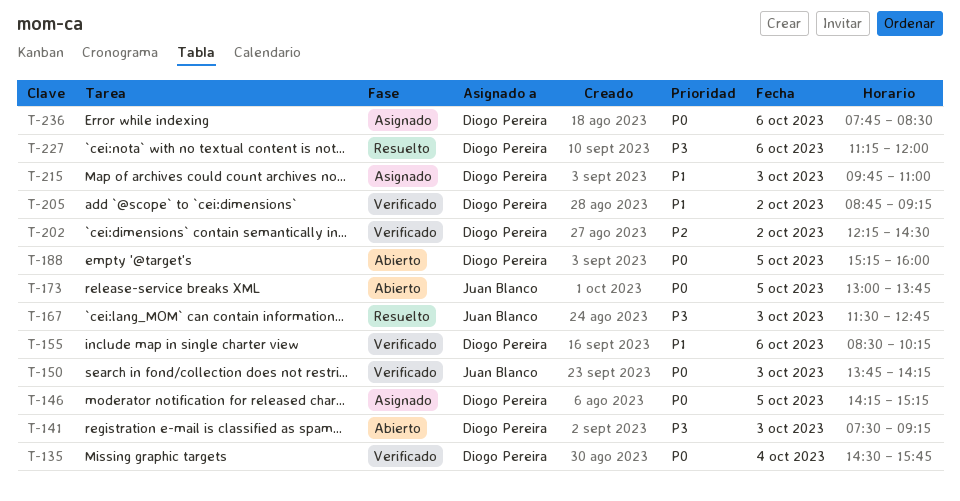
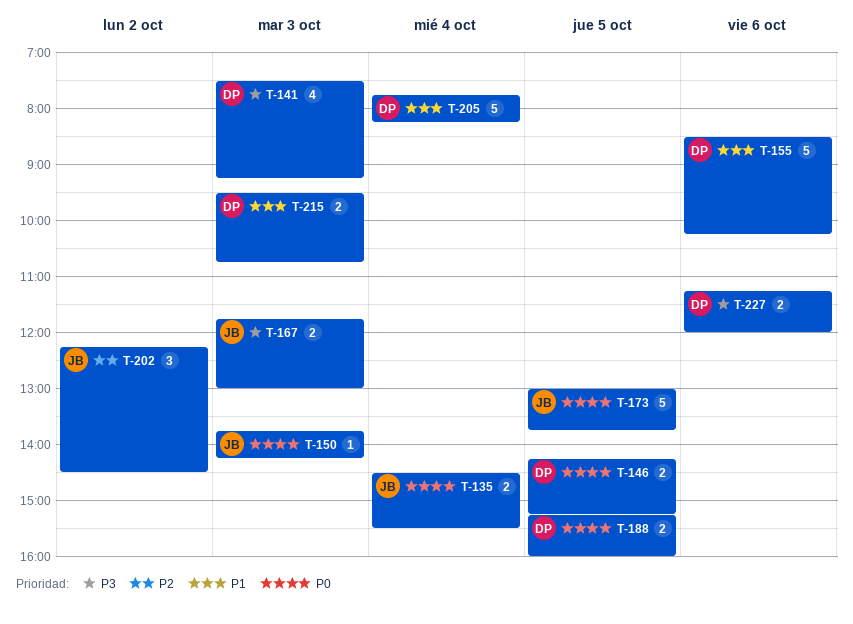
T-135, owner: Diogo Pereira -> Juan Blanco
T-135, ends: 15:45 -> 15:30
T-167, begins: 11:30 -> 11:45
T-167, ends: 12:45 -> 13:00
T-202, owner: Diogo Pereira -> Juan Blanco
T-205, day: Oct 2 -> Oct 4
T-205, begins: 08:45 -> 07:45
T-205, ends: 09:15 -> 08:15
T-215, begins: 09:45 -> 09:30
T-215, ends: 11:00 -> 10:45
T-236: present -> none

